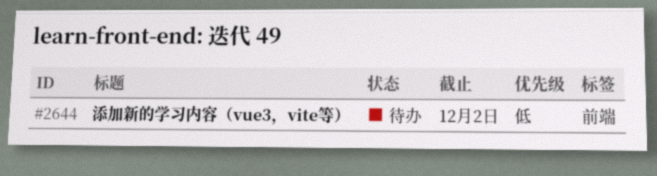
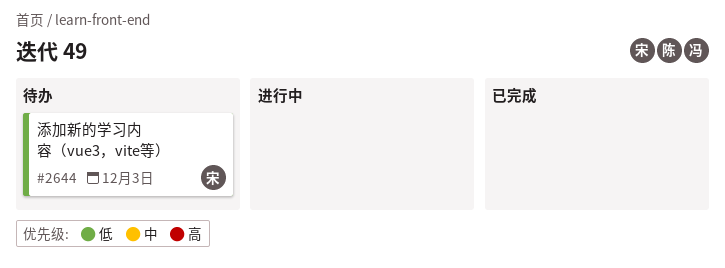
#2644, due: Dec 2 -> Dec 3

